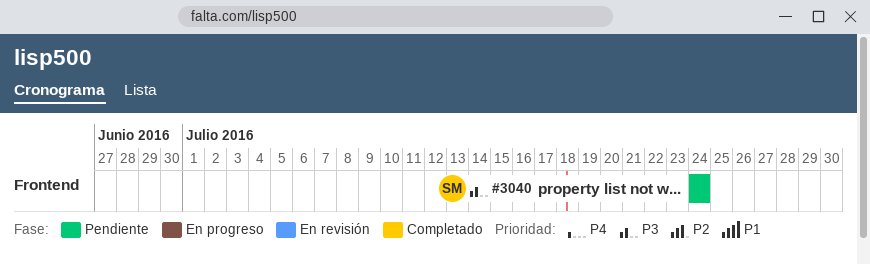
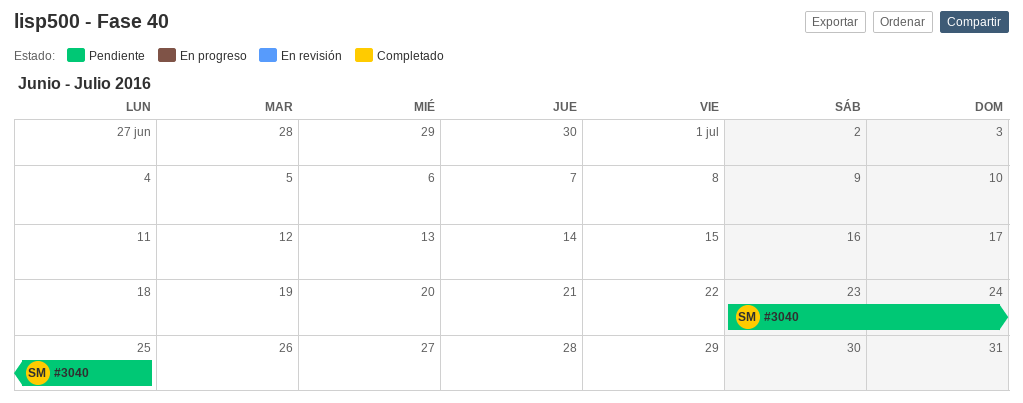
#3040, start: Jul 24 -> Jul 23
#3040, due: Jul 24 -> Jul 25

